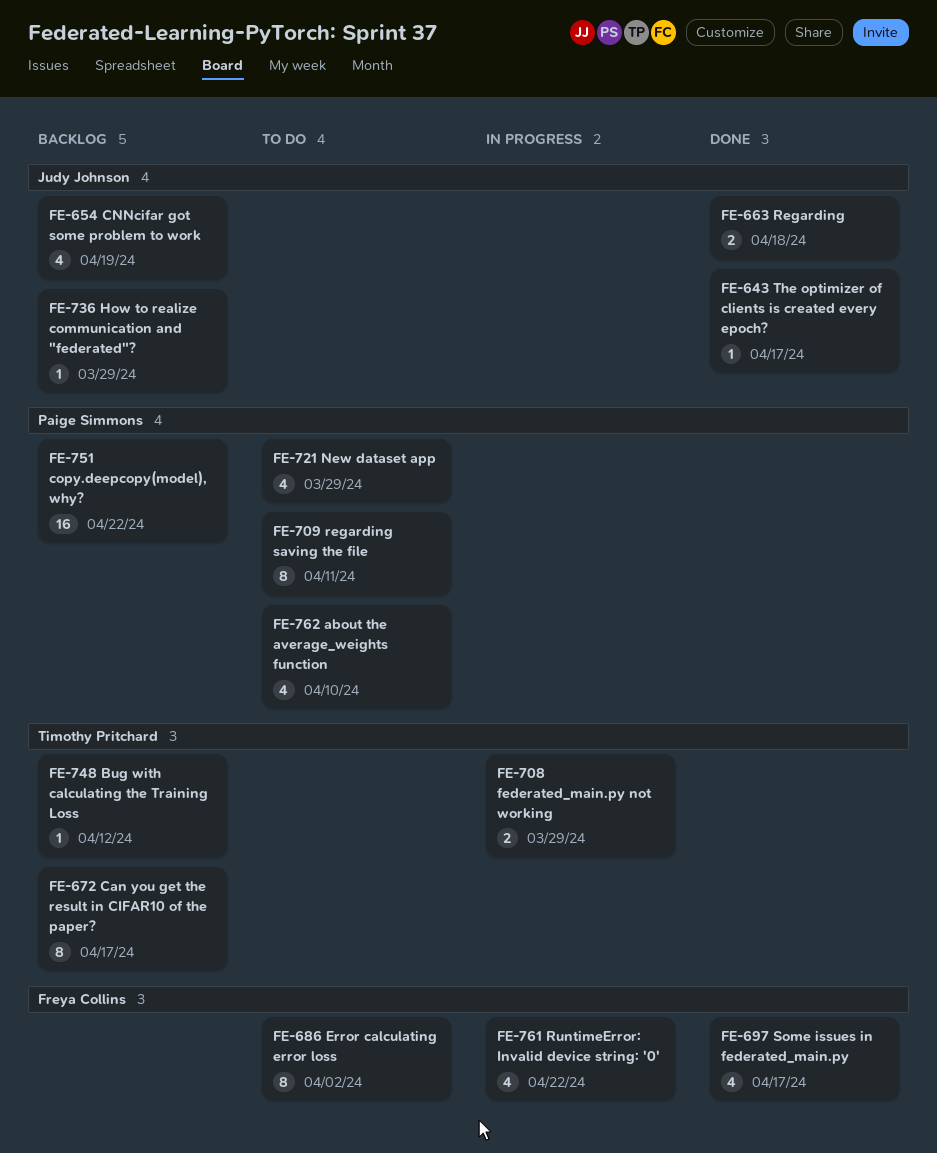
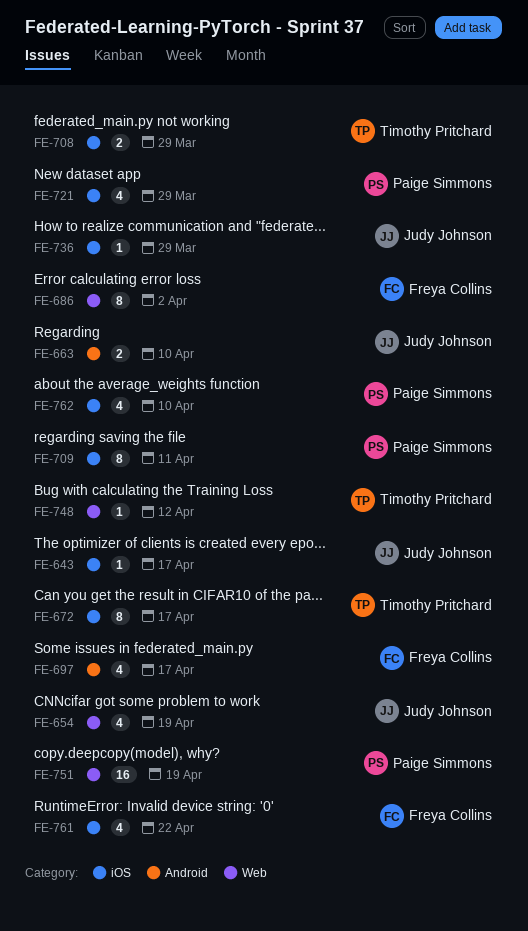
FE-663, due: Apr 18 -> Apr 10
FE-751, due: Apr 22 -> Apr 19

